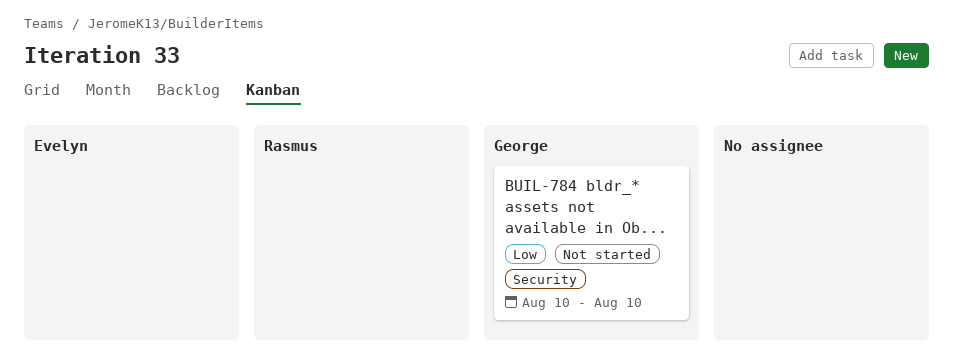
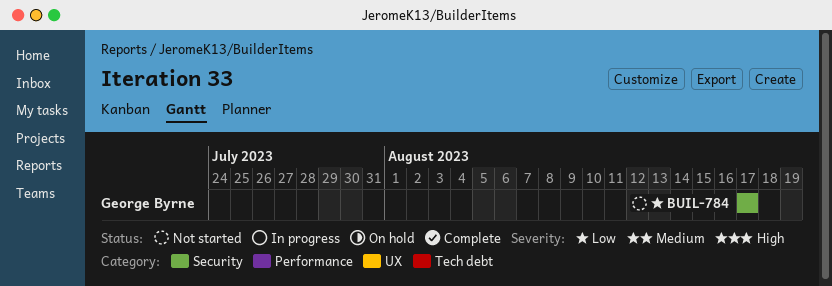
BUIL-784, start: Aug 10 -> Aug 17
BUIL-784, due: Aug 10 -> Aug 17

